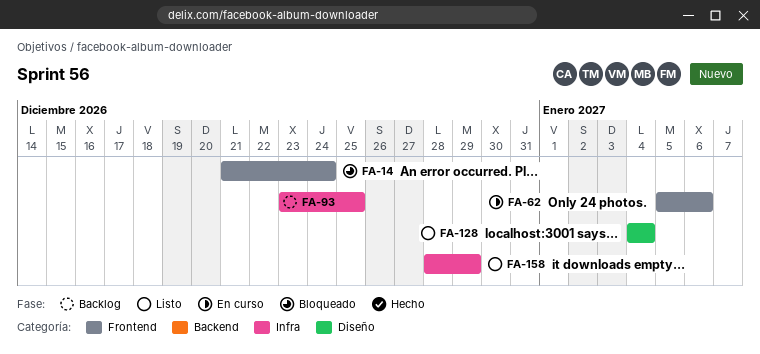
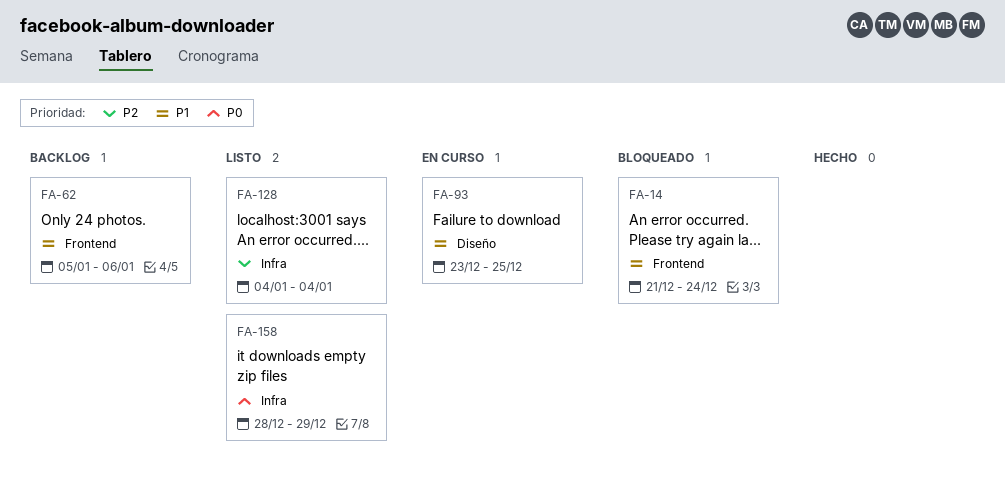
FA-62, status: En curso -> Backlog
FA-93, status: Backlog -> En curso
FA-93, label: Infra -> Diseño
FA-128, label: Diseño -> Infra

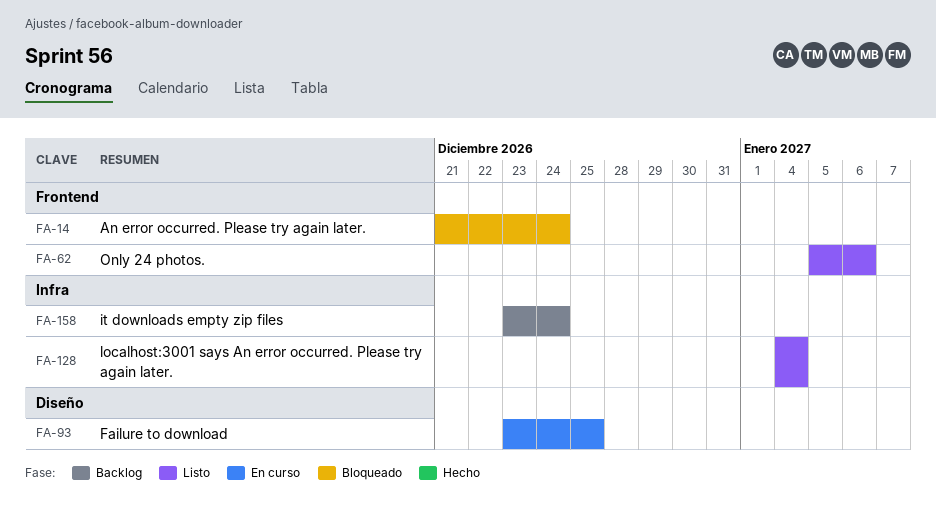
FA-62, status: Backlog -> Listo
FA-158, status: Listo -> Backlog
FA-158, start: Dec 28 -> Dec 23
FA-158, due: Dec 29 -> Dec 24

